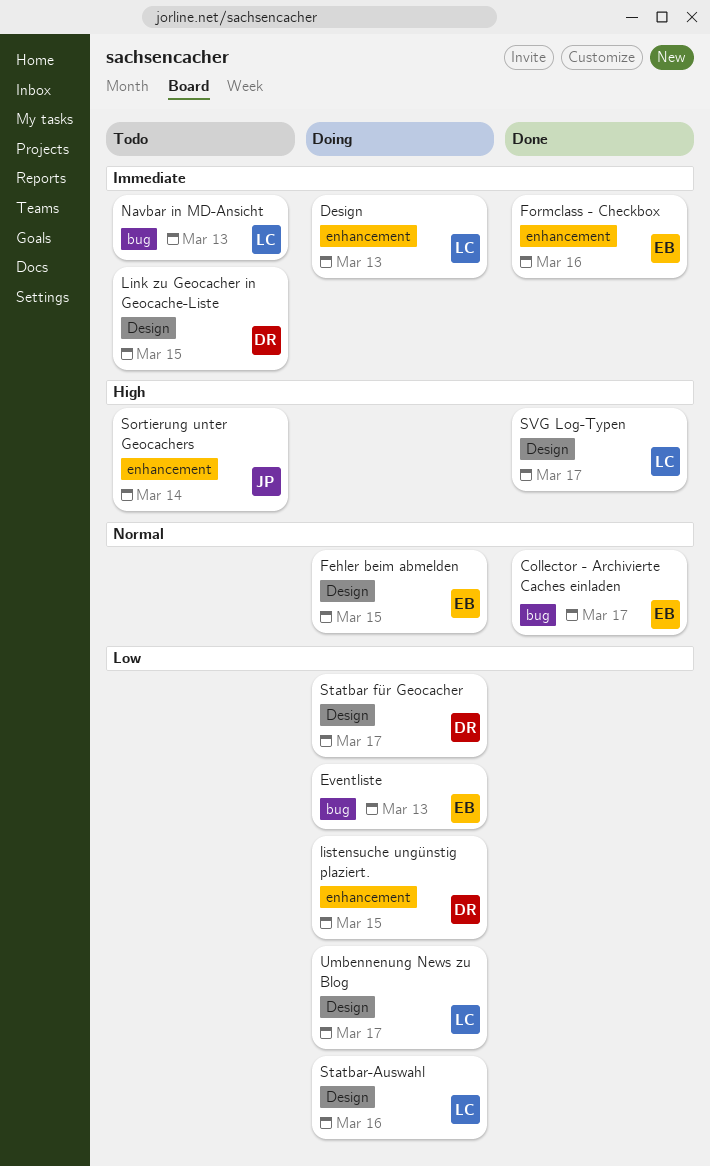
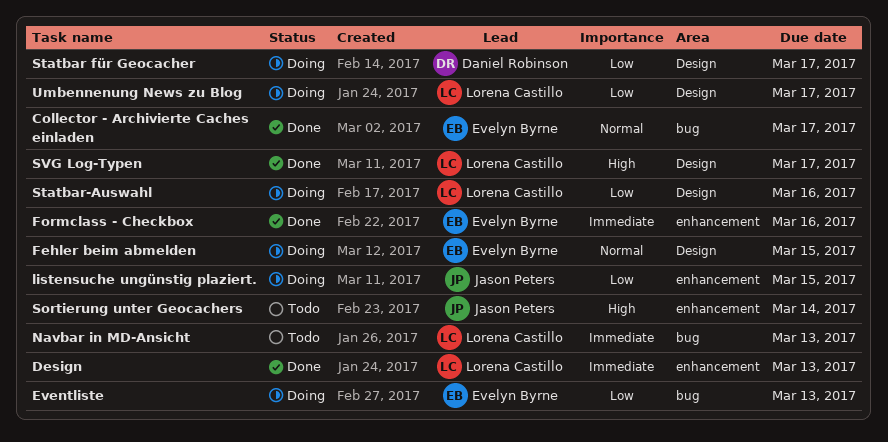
Design, status: Doing -> Done
Link zu Geocacher in Geocache-Liste: present -> none
listensuche ungünstig plaziert., owner: Daniel Robinson -> Jason Peters

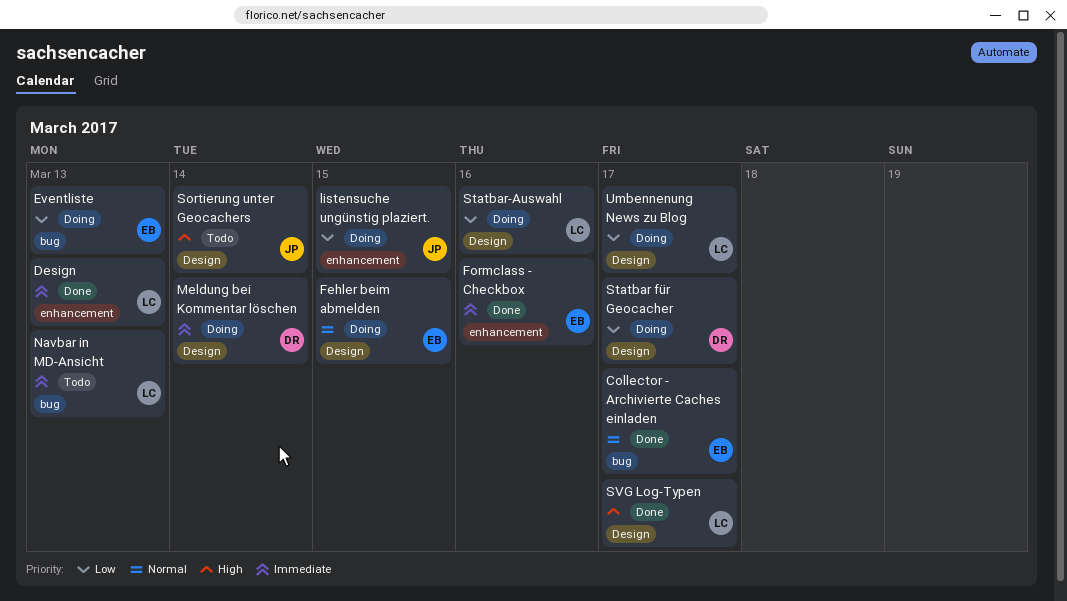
Meldung bei Kommentar löschen: none -> present
Sortierung unter Geocachers, label: enhancement -> Design

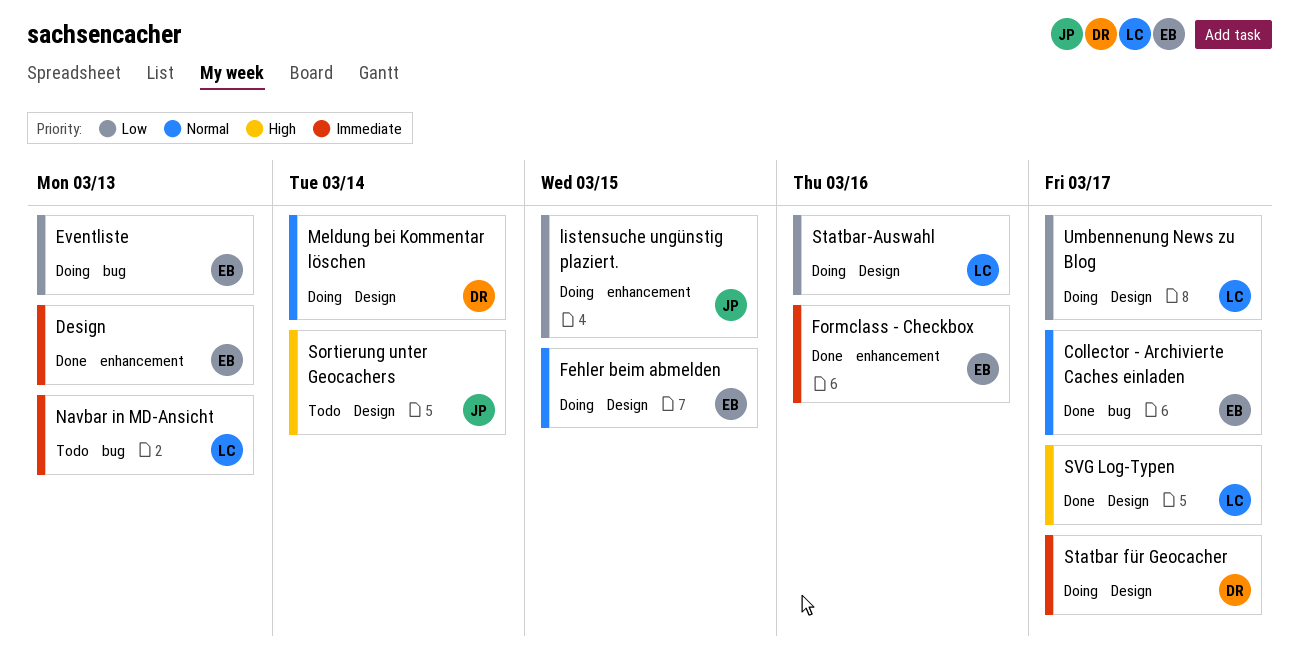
Design, owner: LC -> EB
Meldung bei Kommentar löschen, priority: Immediate -> Normal
Statbar für Geocacher, priority: Low -> Immediate

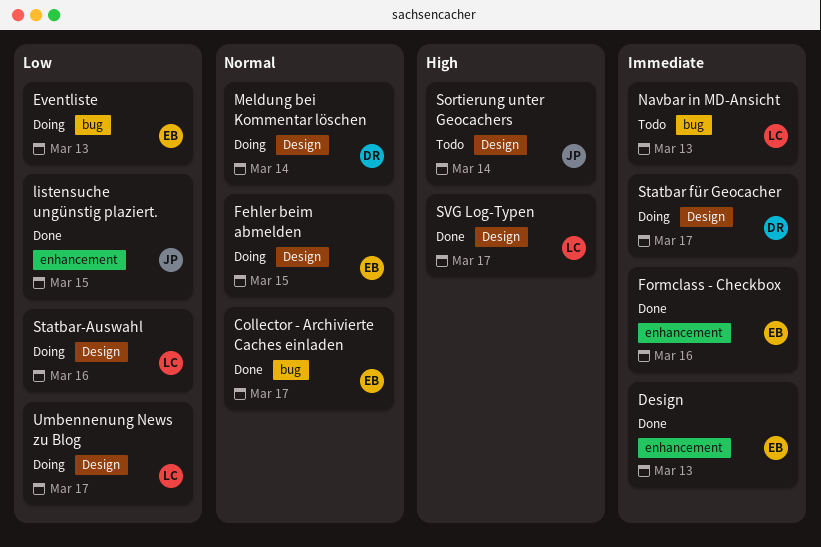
listensuche ungünstig plaziert., status: Doing -> Done

